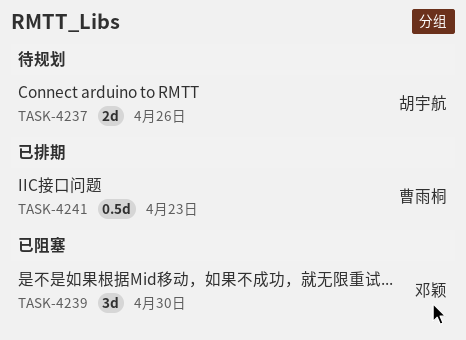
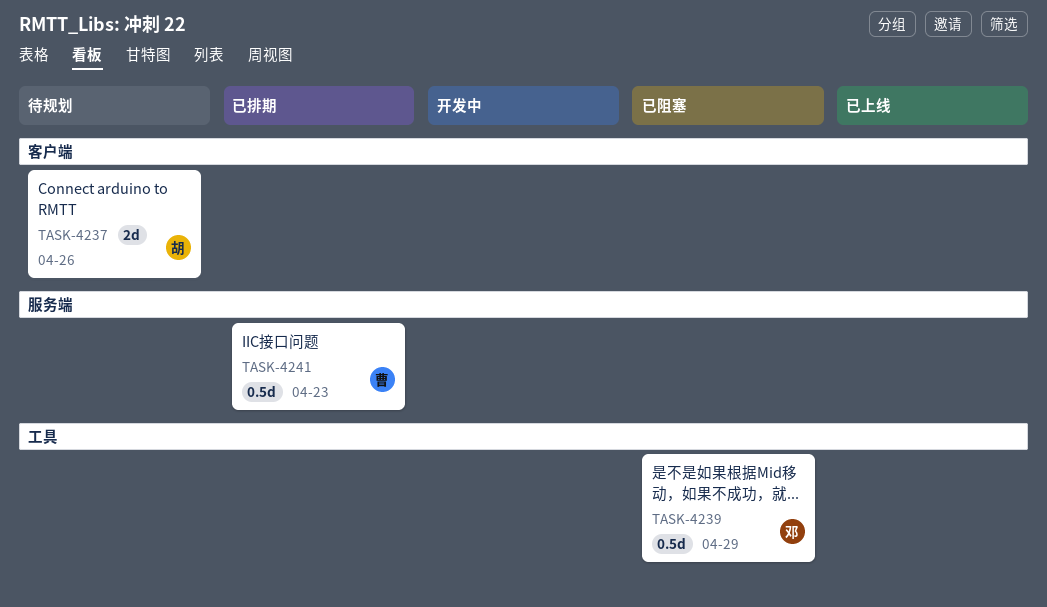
TASK-4239, estimate: 3d -> 0.5d
TASK-4239, due: Apr 30 -> Apr 29

